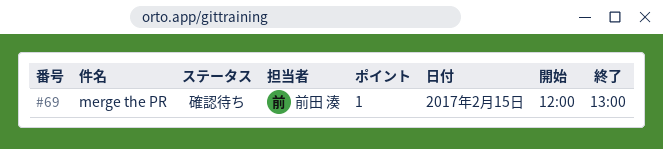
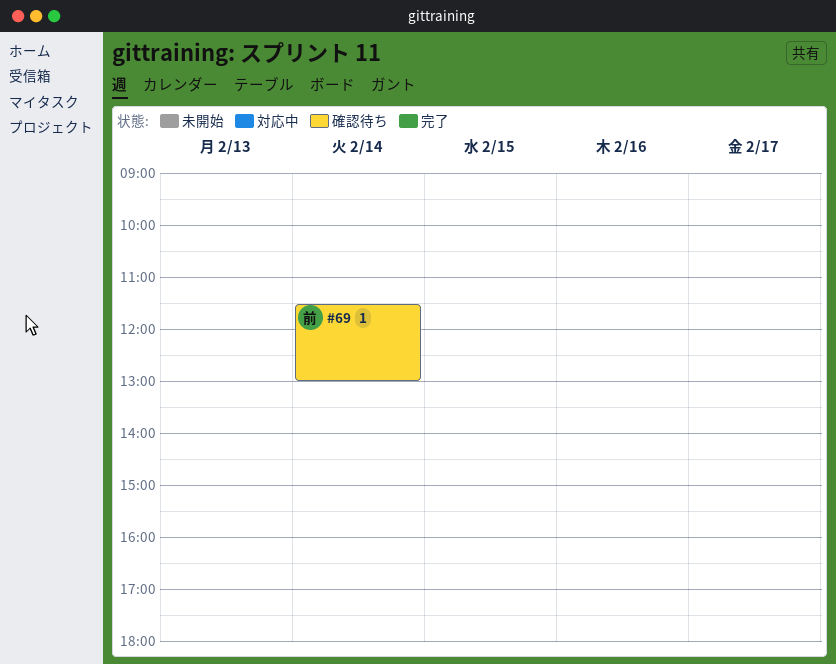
#69, day: Feb 15 -> Feb 14
#69, begins: 12:00 -> 11:30

